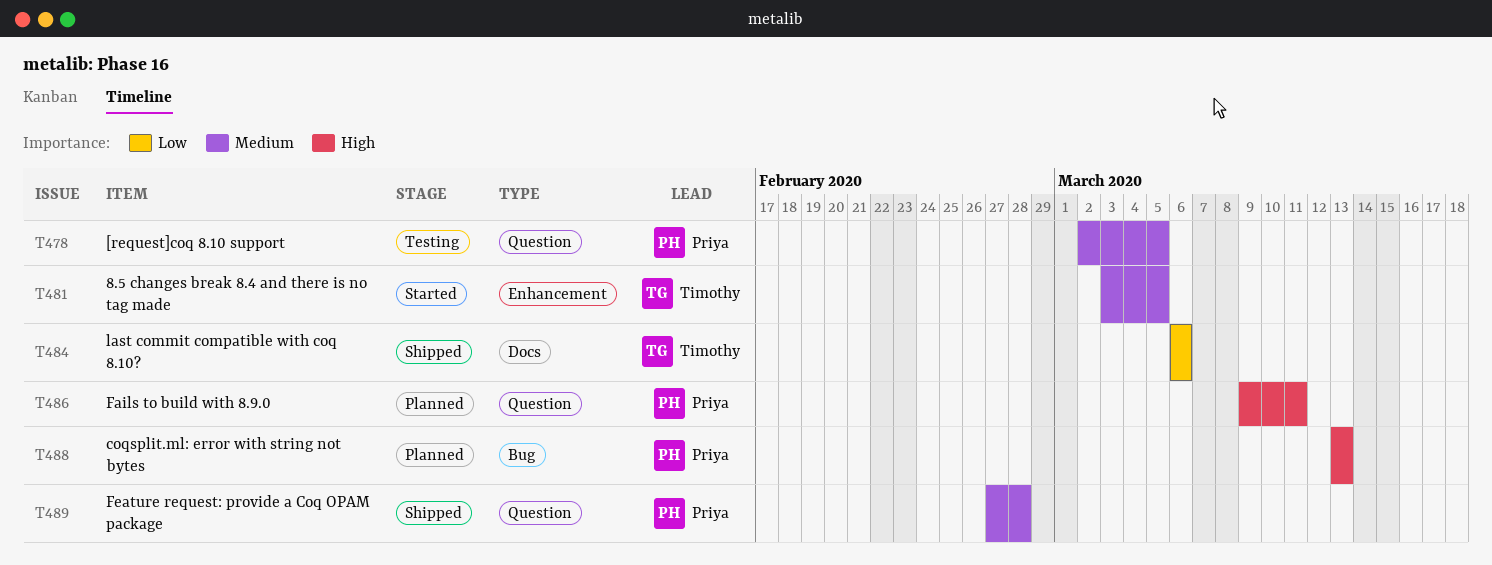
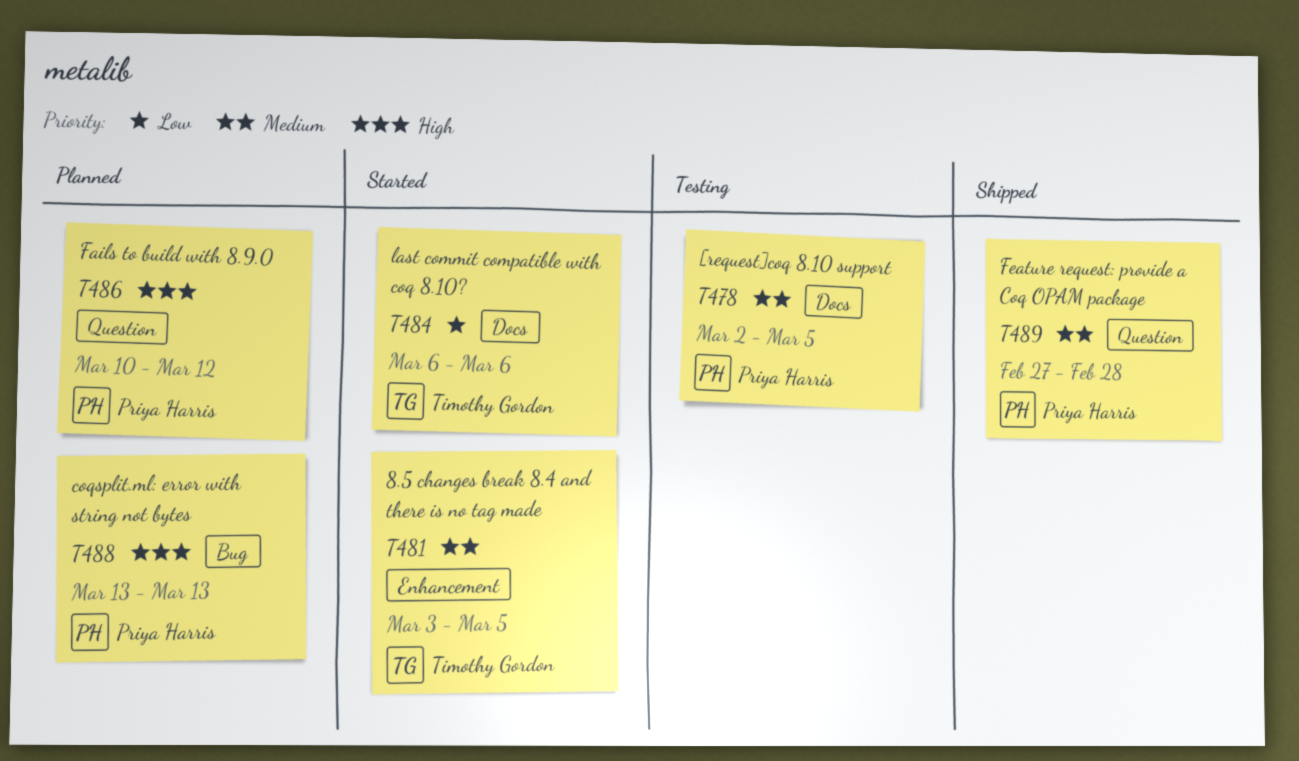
T478, label: Question -> Docs
T484, status: Shipped -> Started
T486, start: Mar 9 -> Mar 10
T486, due: Mar 11 -> Mar 12

